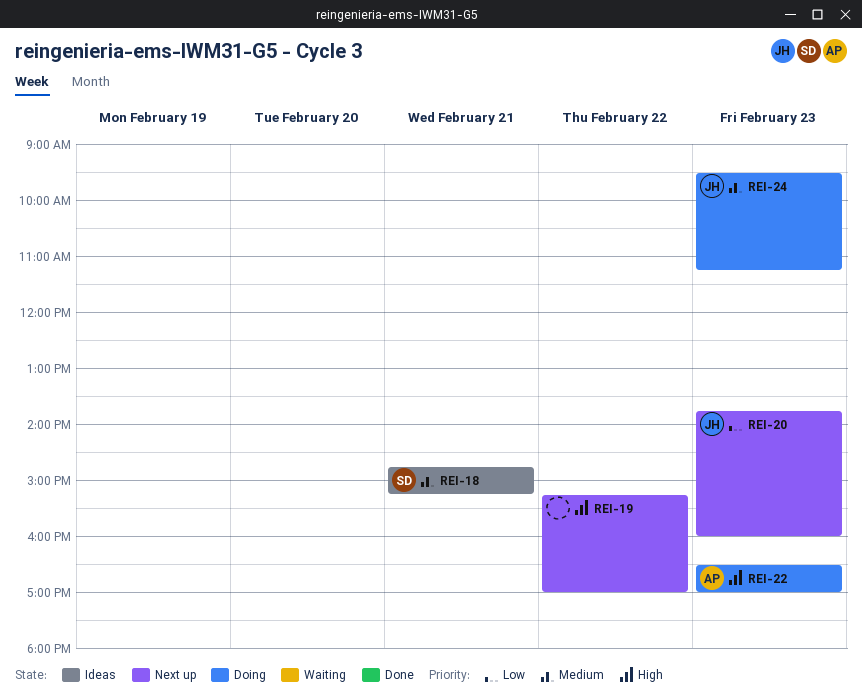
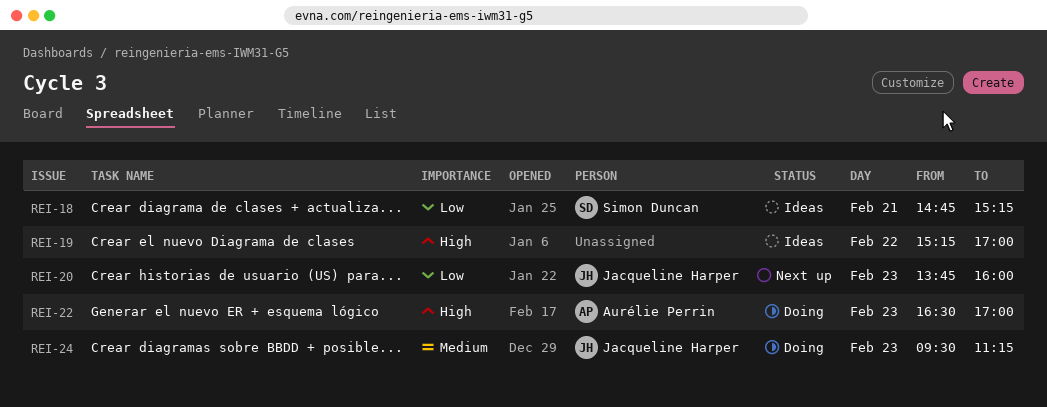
REI-18, priority: Medium -> Low
REI-19, status: Next up -> Ideas

